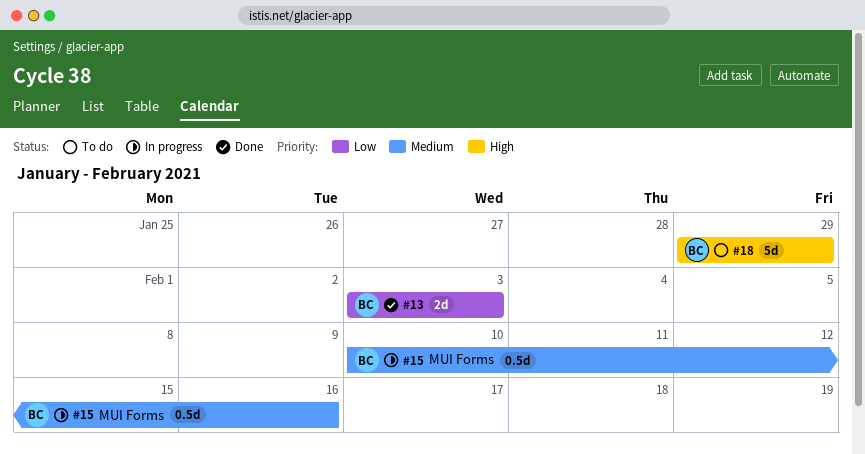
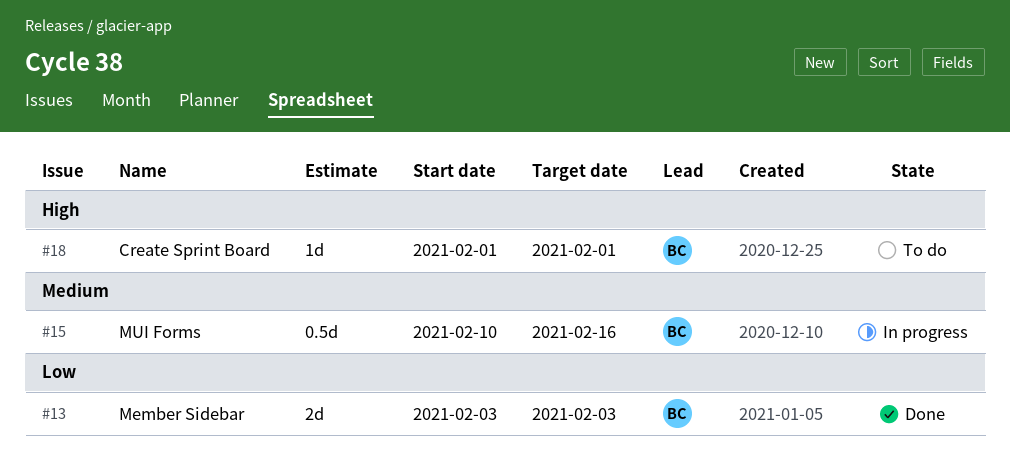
#18, estimate: 5d -> 1d
#18, start: Jan 29 -> Feb 1
#18, due: Jan 29 -> Feb 1

